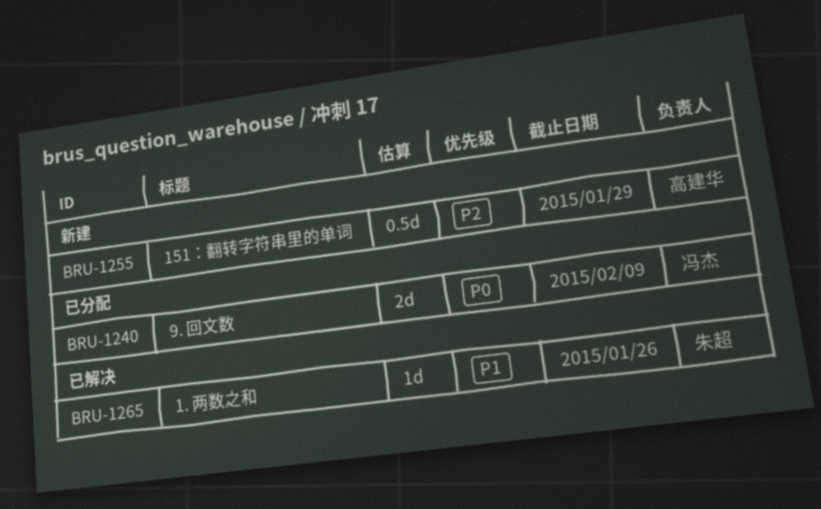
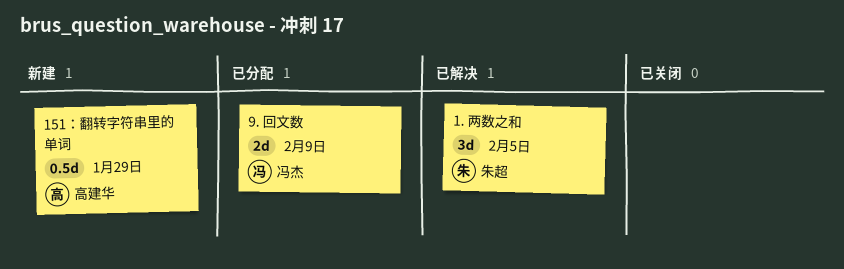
1. 两数之和, estimate: 1d -> 3d
1. 两数之和, due: Jan 26 -> Feb 5

